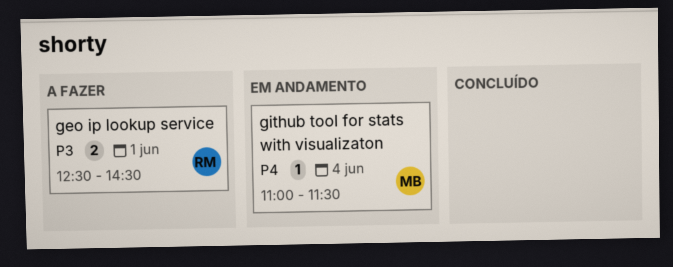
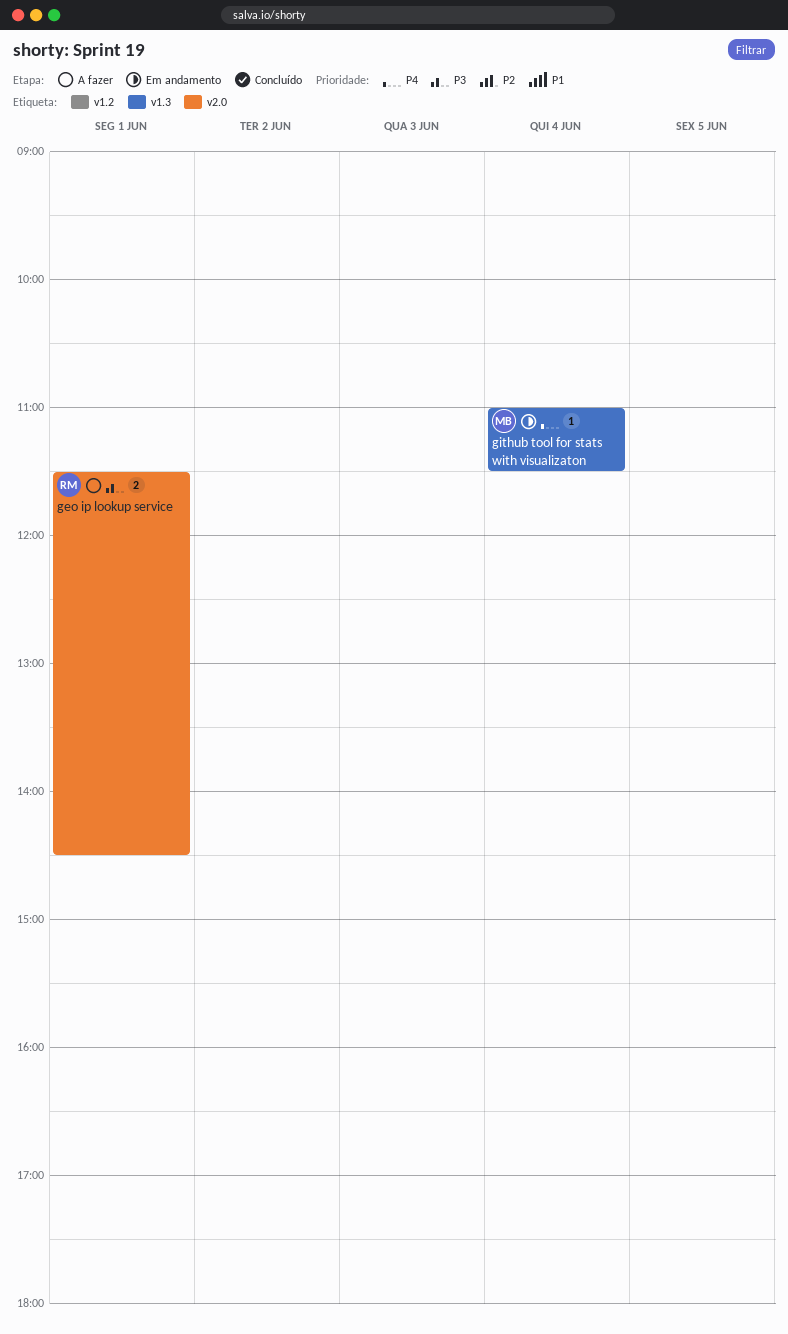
geo ip lookup service, begins: 12:30 -> 11:30

